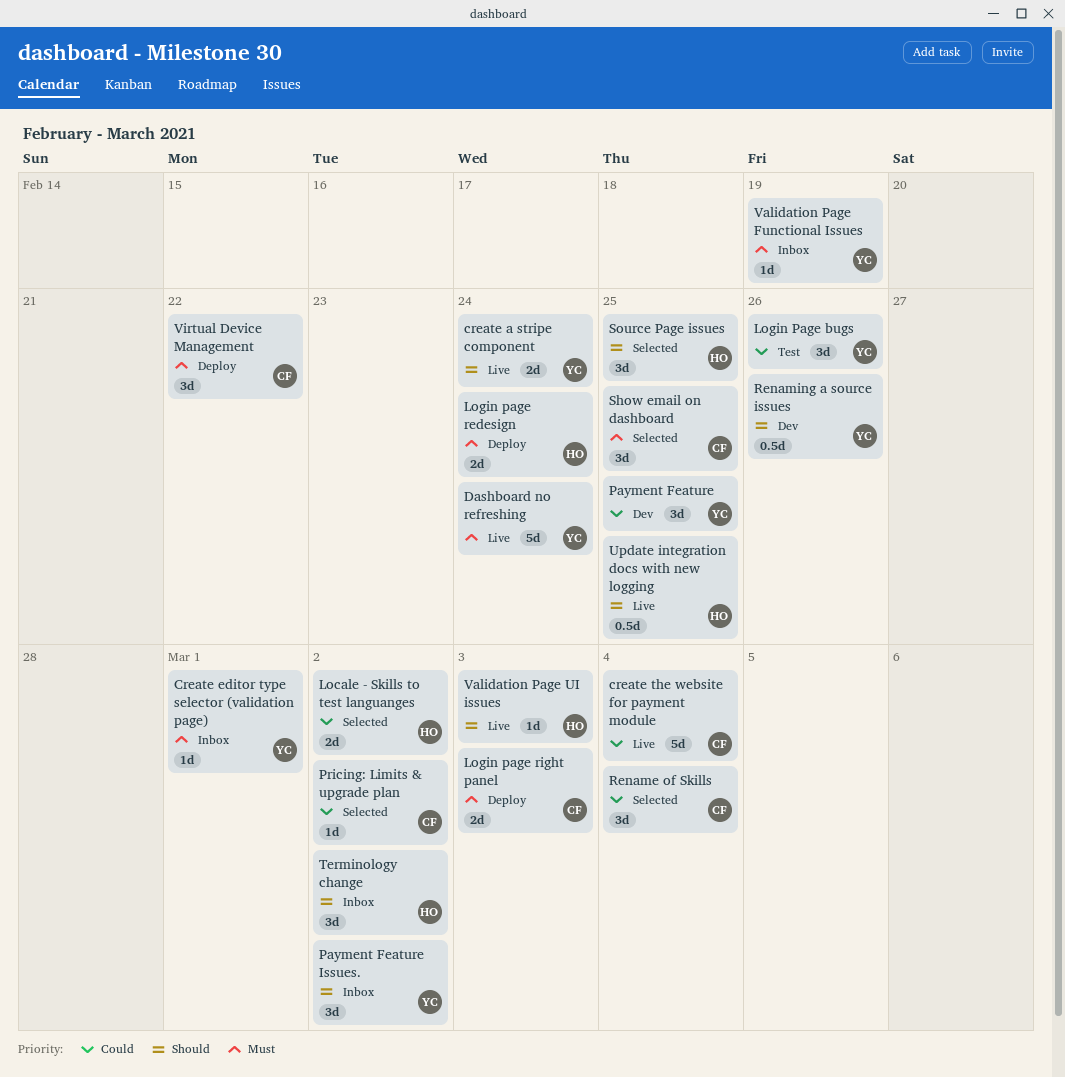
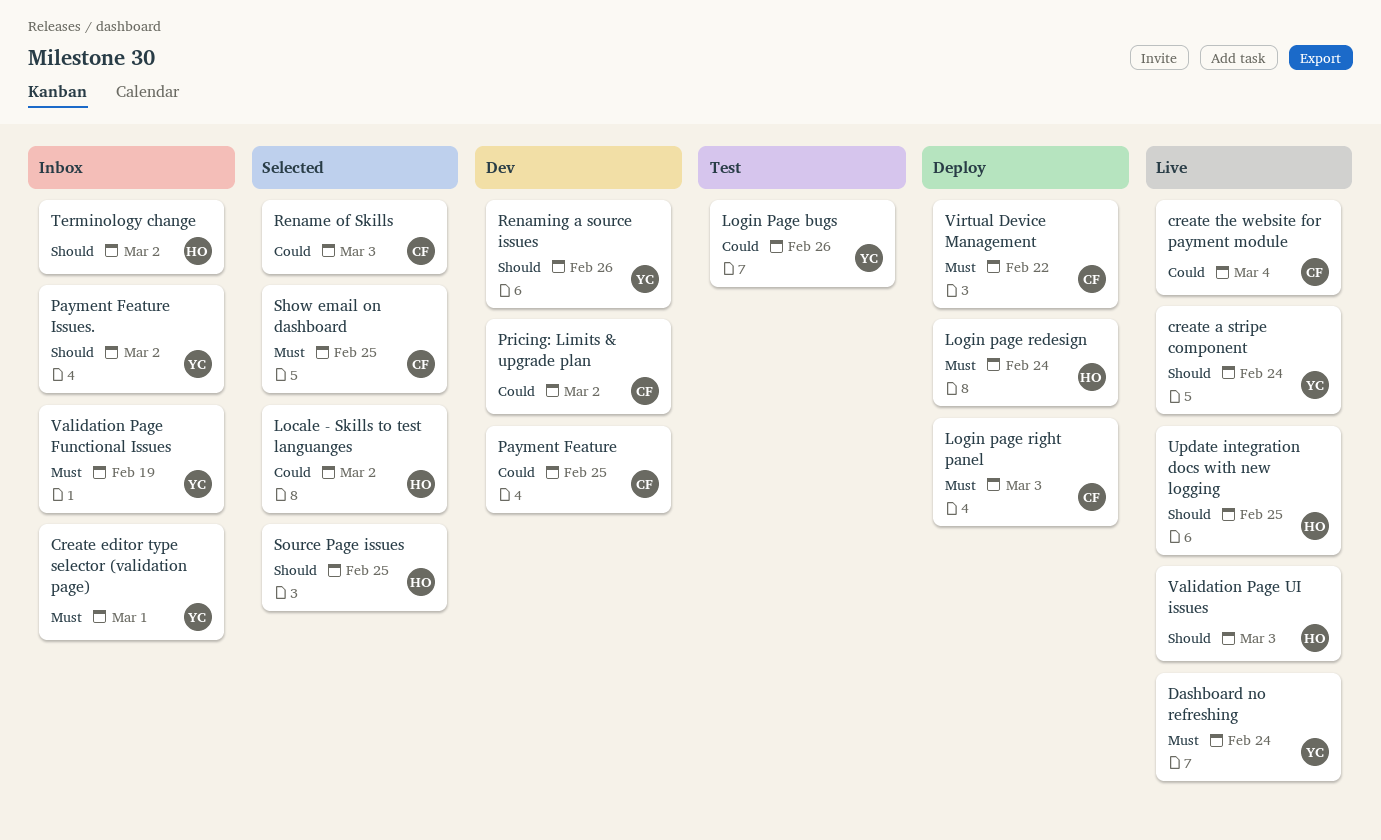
Payment Feature, owner: YC -> CF
Pricing: Limits & upgrade plan, status: Selected -> Dev
Rename of Skills, due: Mar 4 -> Mar 3

